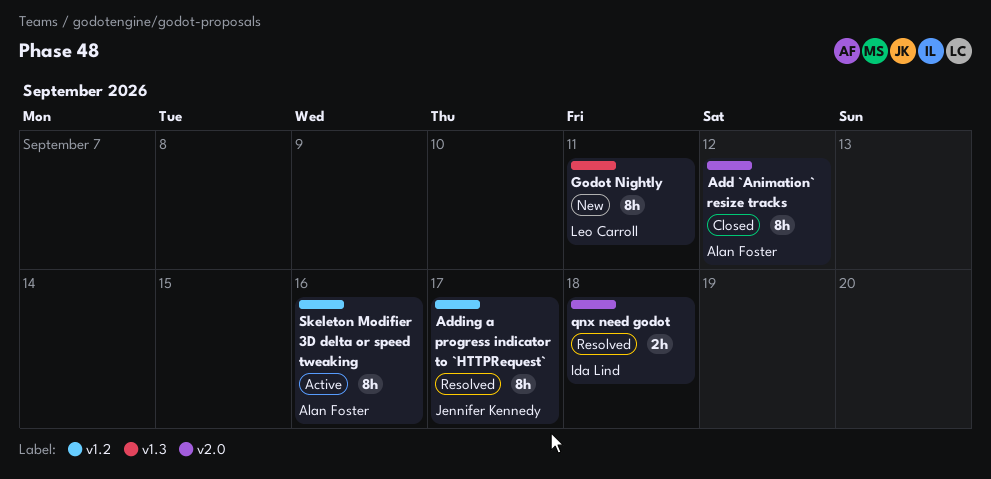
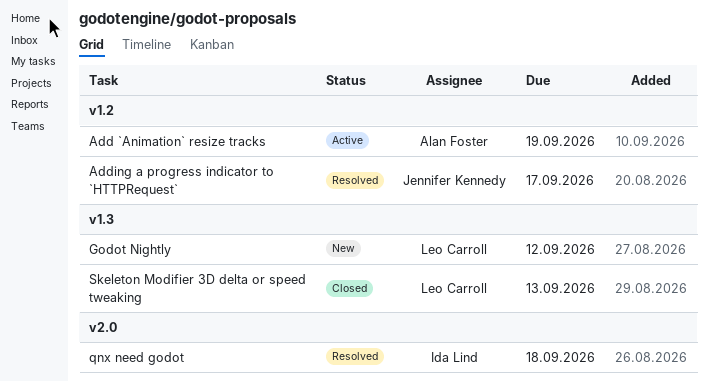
Add `Animation` resize tracks, status: Closed -> Active
Add `Animation` resize tracks, label: v2.0 -> v1.2
Add `Animation` resize tracks, due: Sep 12 -> Sep 19
Godot Nightly, due: Sep 11 -> Sep 12
Skeleton Modifier 3D delta or speed tweaking, status: Active -> Closed
Skeleton Modifier 3D delta or speed tweaking, owner: Alan Foster -> Leo Carroll
Skeleton Modifier 3D delta or speed tweaking, label: v1.2 -> v1.3
Skeleton Modifier 3D delta or speed tweaking, due: Sep 16 -> Sep 13

